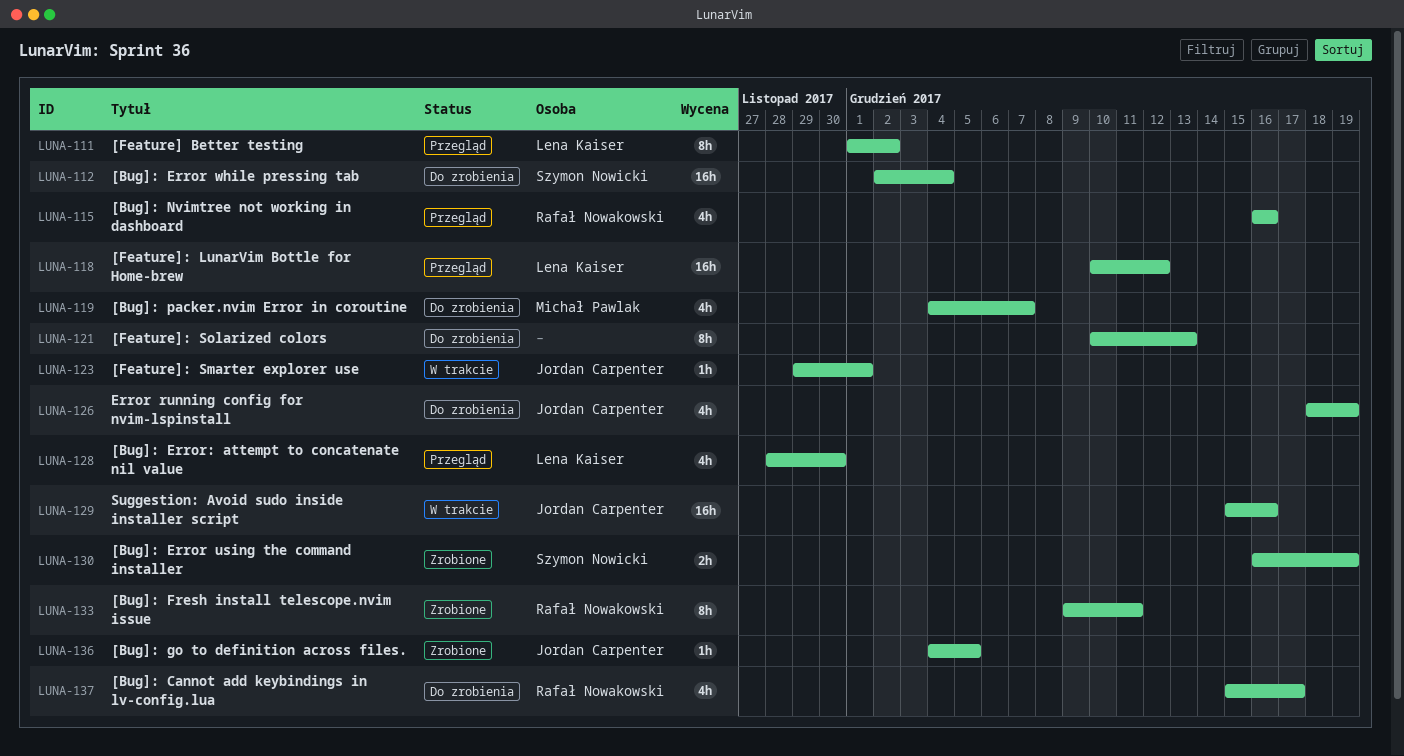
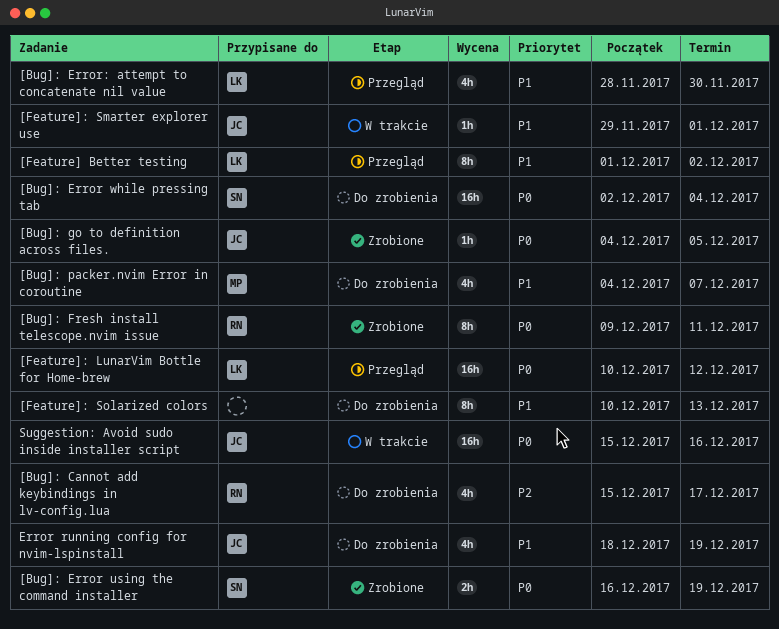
[Bug]: Nvimtree not working in dashboard: present -> none

